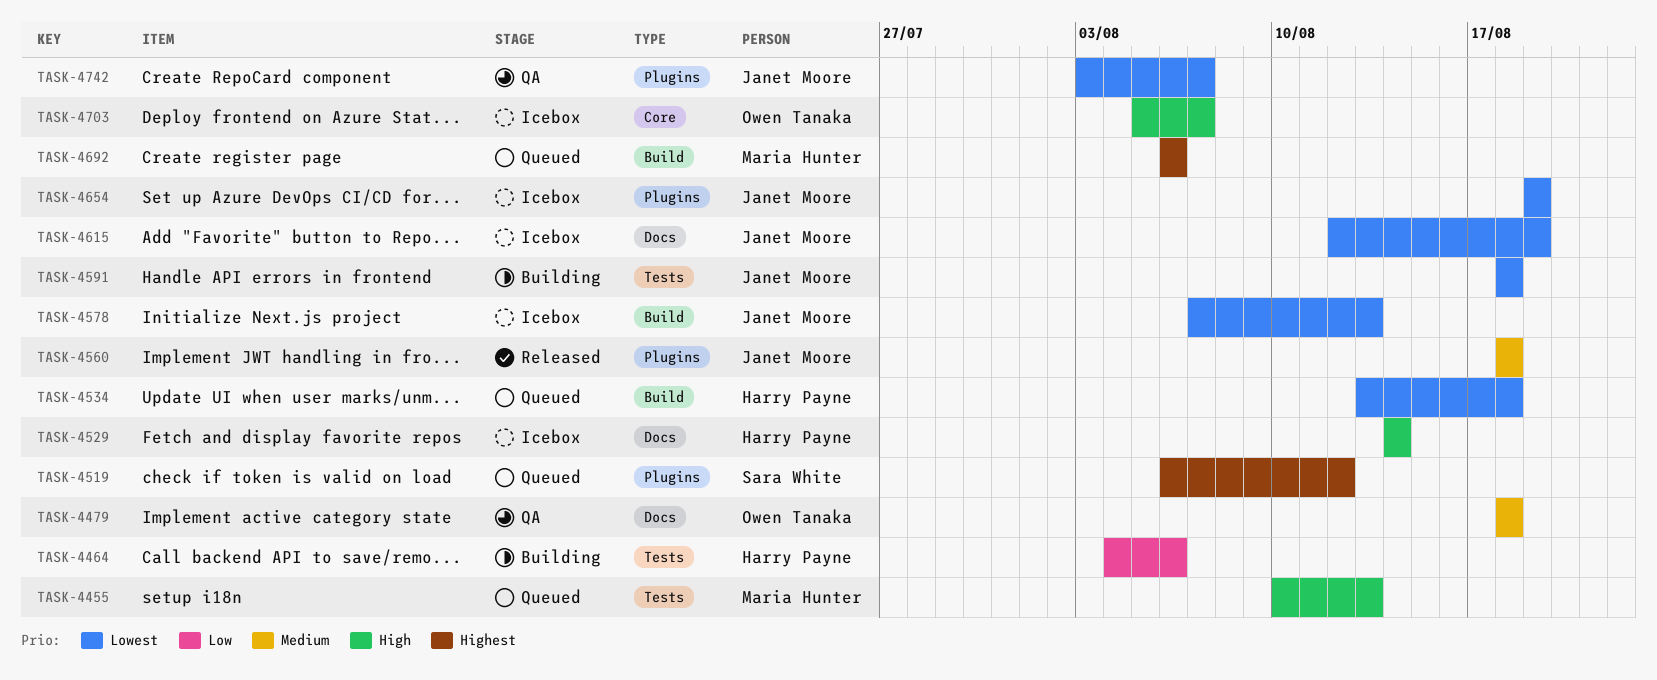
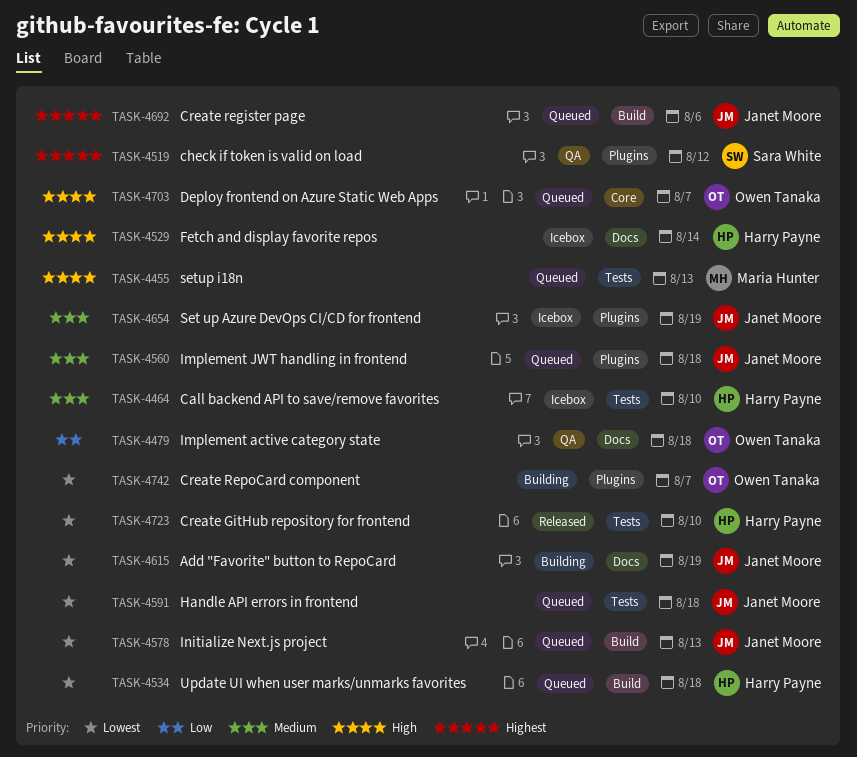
TASK-4464, status: Building -> Icebox
TASK-4464, priority: Low -> Medium
TASK-4464, due: Aug 6 -> Aug 10
TASK-4479, priority: Medium -> Low
TASK-4519, status: Queued -> QA
TASK-4560, status: Released -> Queued
TASK-4578, status: Icebox -> Queued
TASK-4591, status: Building -> Queued
TASK-4615, status: Icebox -> Building
TASK-4654, priority: Lowest -> Medium
TASK-4692, owner: Maria Hunter -> Janet Moore
TASK-4703, status: Icebox -> Queued
TASK-4723: none -> present
TASK-4742, status: QA -> Building
TASK-4742, owner: Janet Moore -> Owen Tanaka

